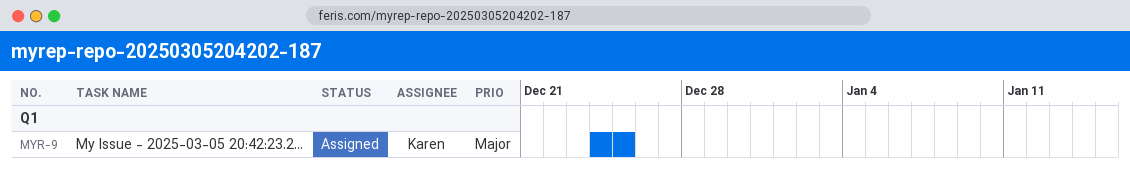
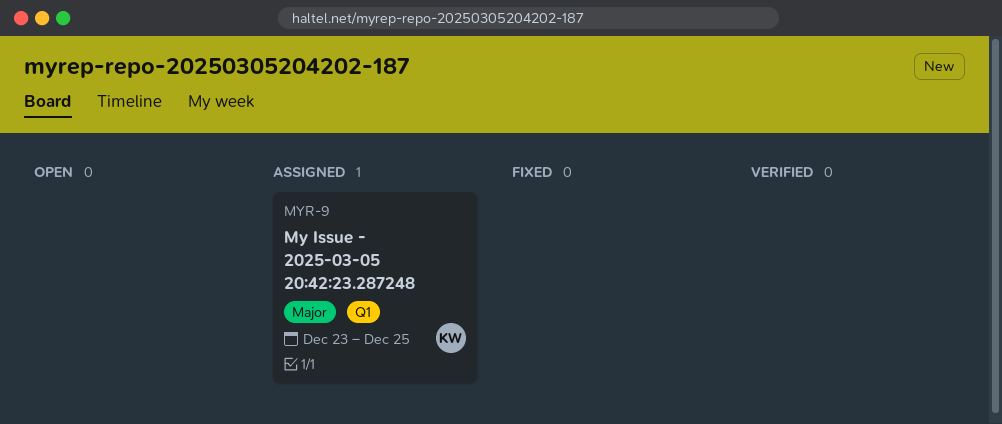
MYR-9, start: Dec 24 -> Dec 23

